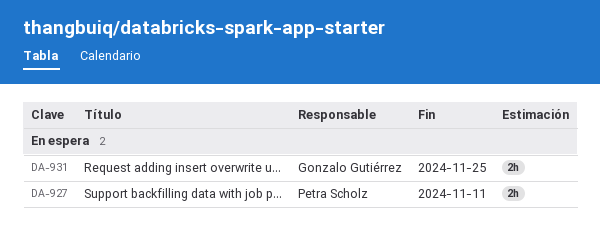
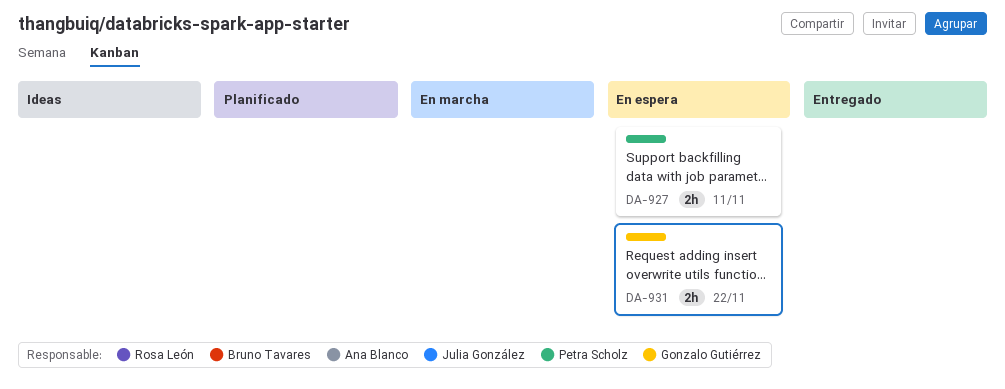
DA-931, due: Nov 25 -> Nov 22

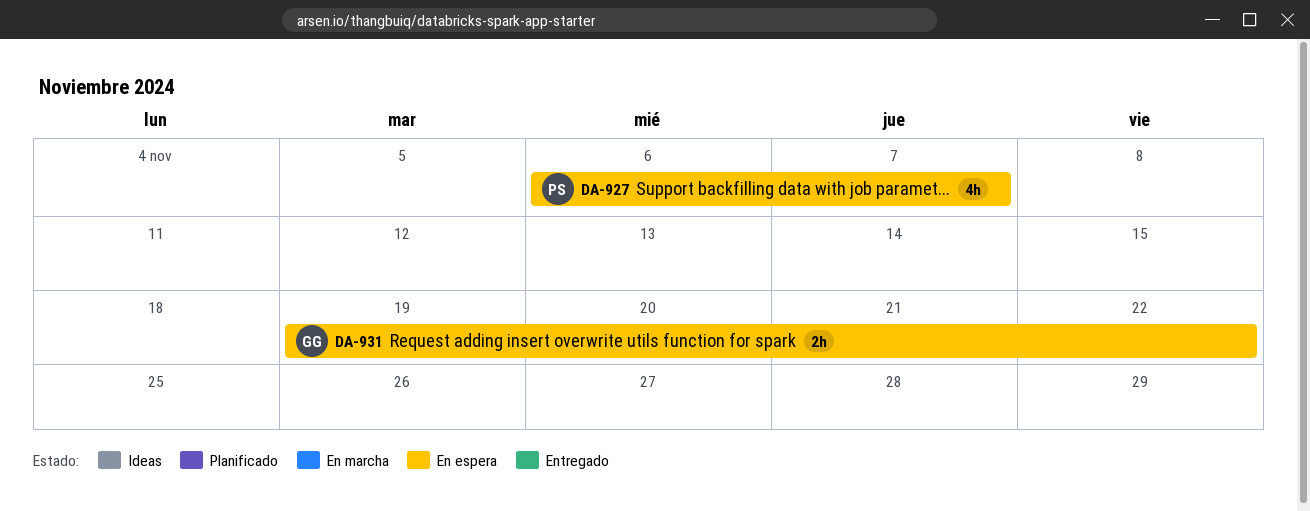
DA-927, estimate: 2h -> 4h
DA-927, due: Nov 11 -> Nov 7

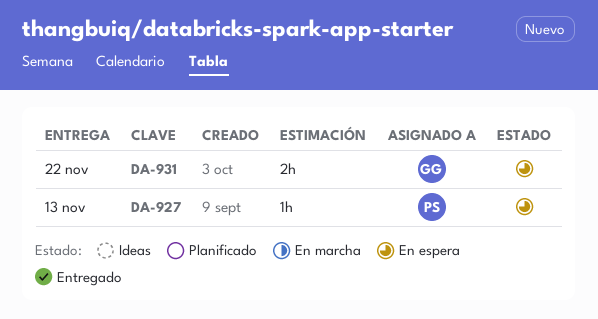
DA-927, estimate: 4h -> 1h
DA-927, due: Nov 7 -> Nov 13

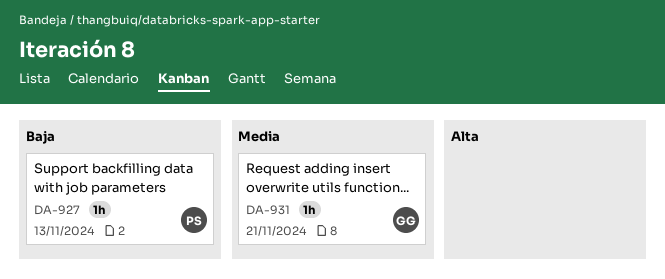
DA-931, estimate: 2h -> 1h
DA-931, due: Nov 22 -> Nov 21

